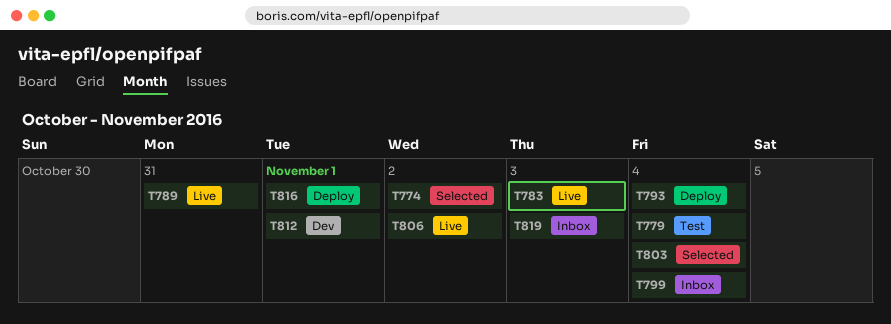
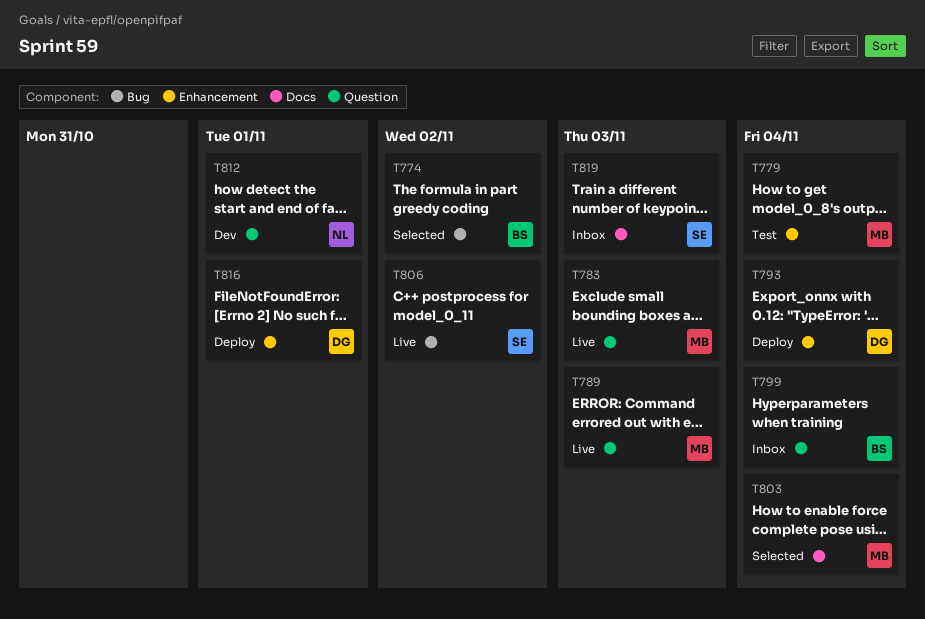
T789, due: Oct 31 -> Nov 3

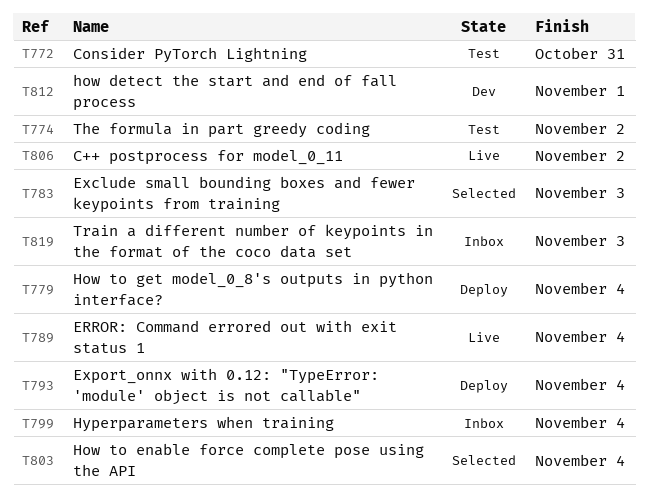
T772: none -> present
T774, status: Selected -> Test
T779, status: Test -> Deploy
T783, status: Live -> Selected
T789, due: Nov 3 -> Nov 4
T816: present -> none

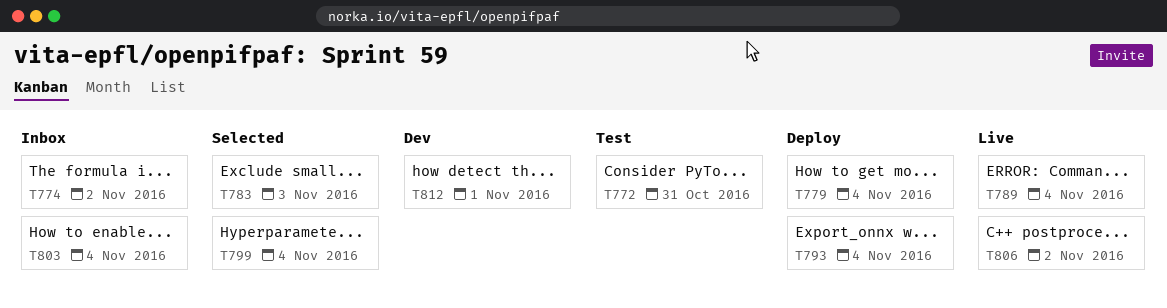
T774, status: Test -> Inbox
T799, status: Inbox -> Selected
T803, status: Selected -> Inbox
T819: present -> none

